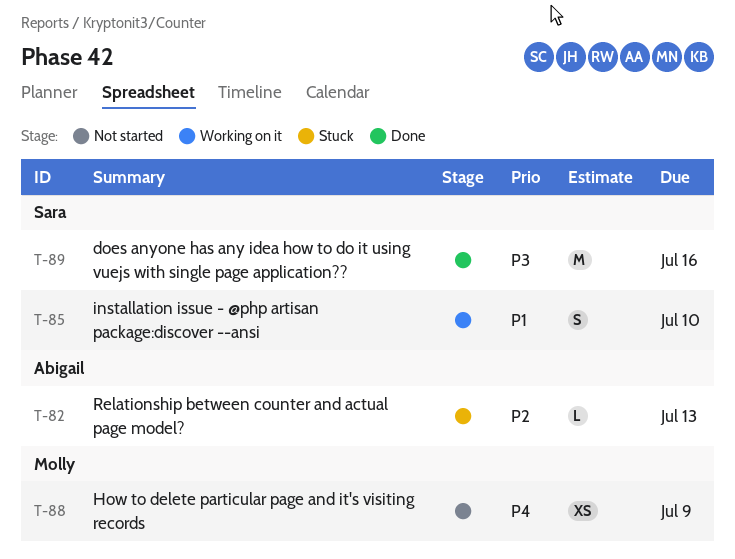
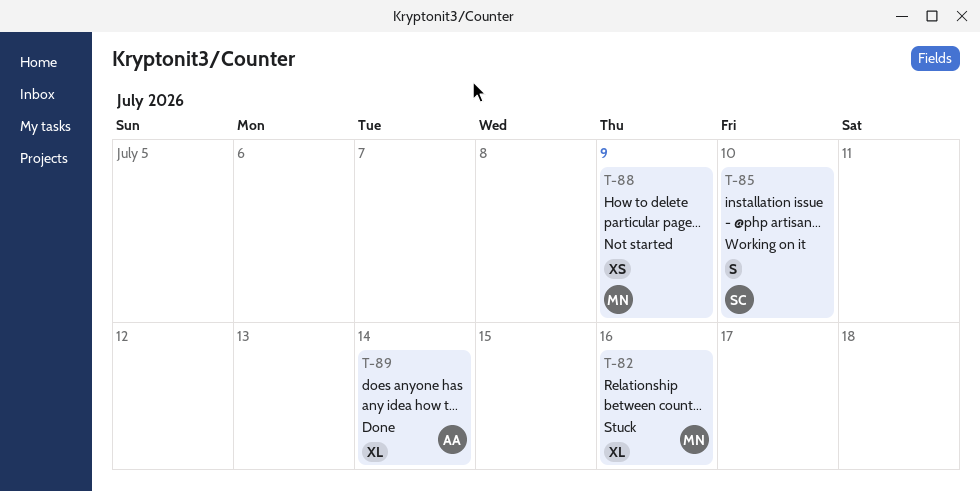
T-82, owner: Abigail -> Molly
T-82, estimate: L -> XL
T-82, due: Jul 13 -> Jul 16
T-89, owner: Sara -> Abigail
T-89, estimate: M -> XL
T-89, due: Jul 16 -> Jul 14

